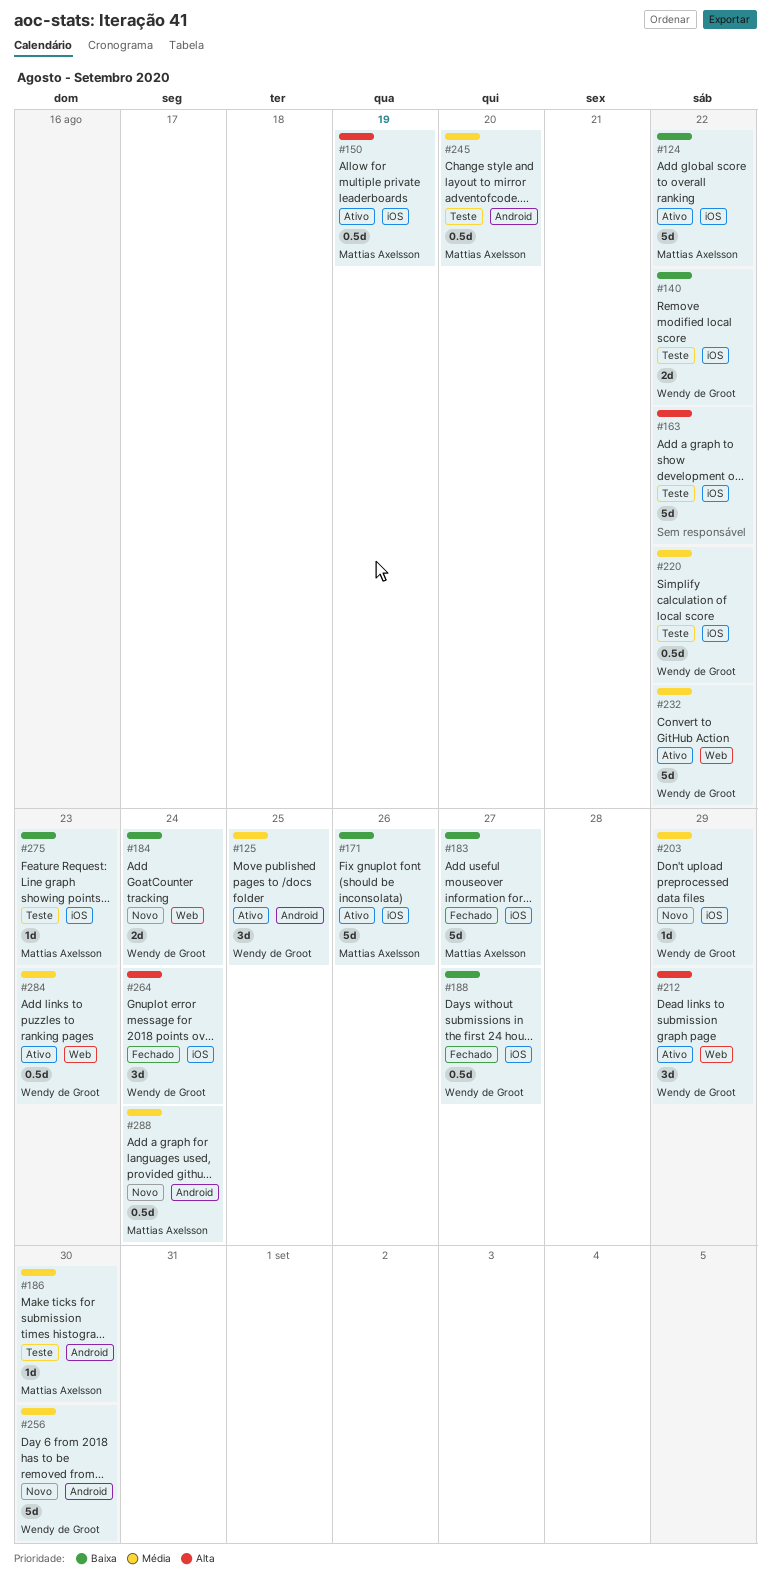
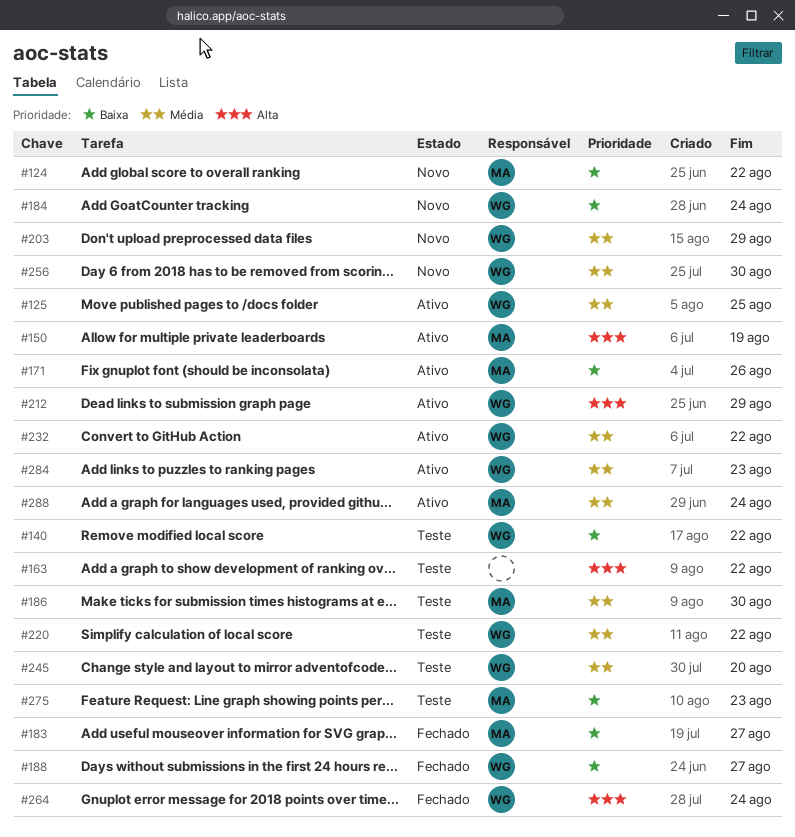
#124, status: Ativo -> Novo
#245, owner: Mattias Axelsson -> Wendy de Groot
#288, status: Novo -> Ativo

